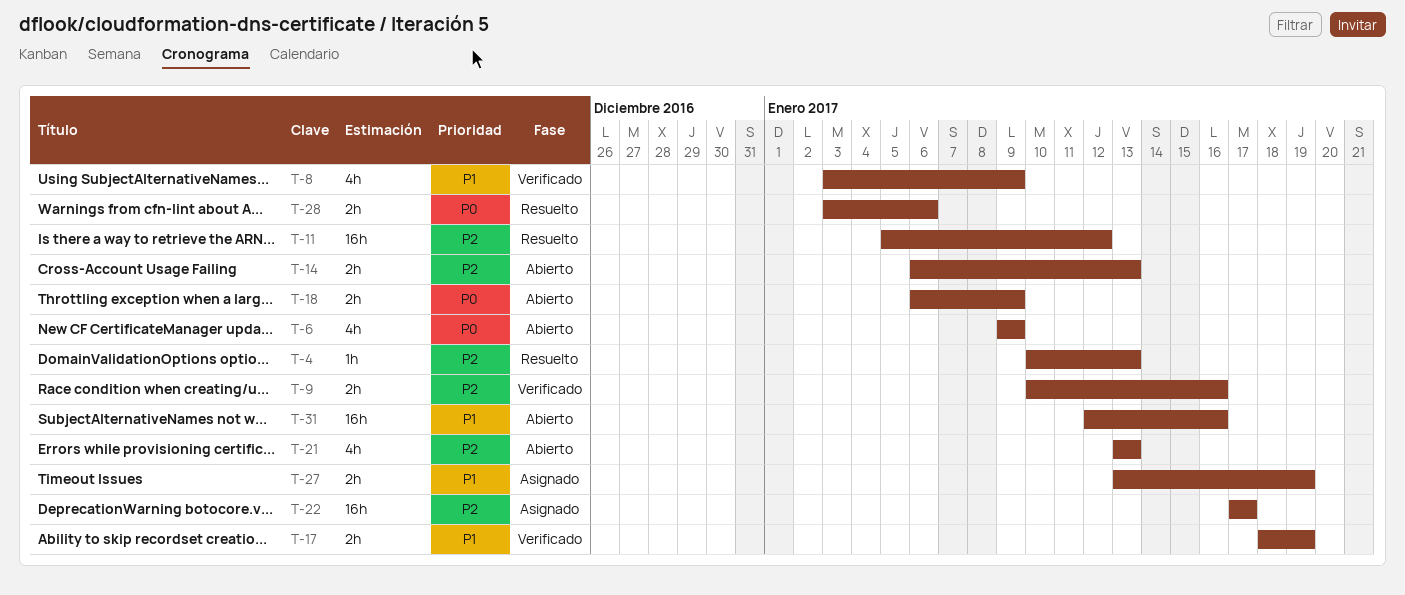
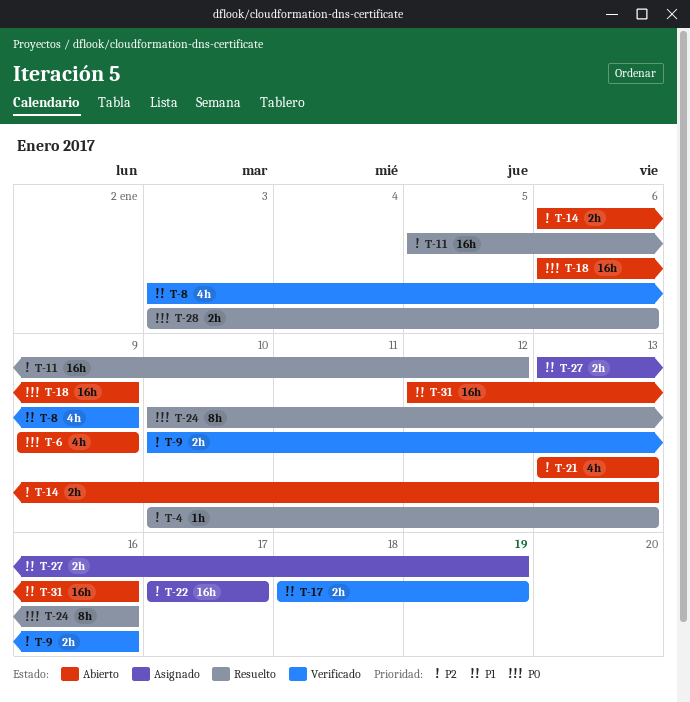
T-18, estimate: 2h -> 16h
T-24: none -> present

